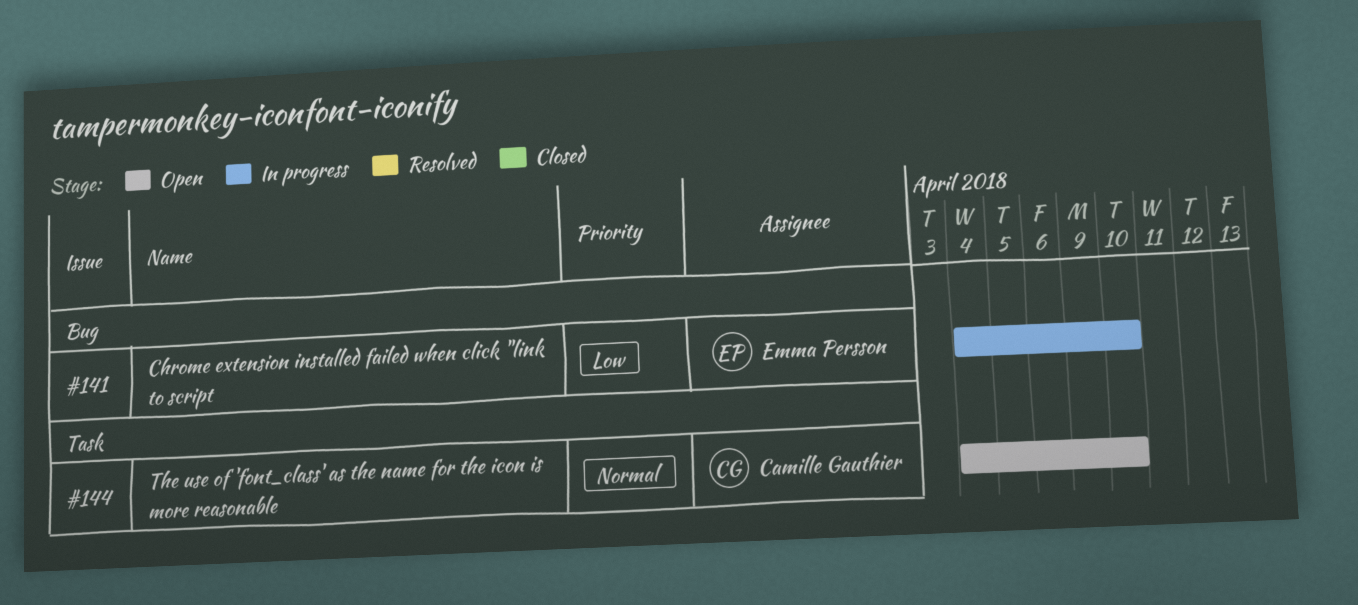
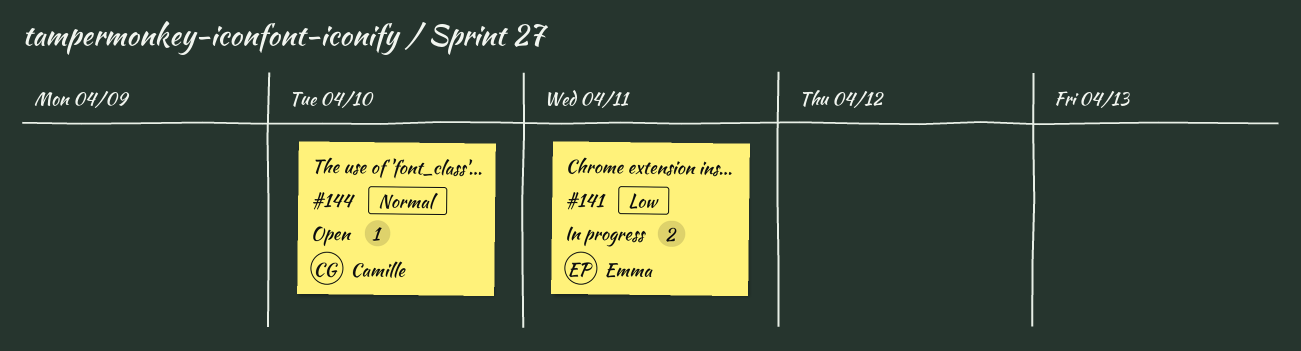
#141, due: Apr 10 -> Apr 11

